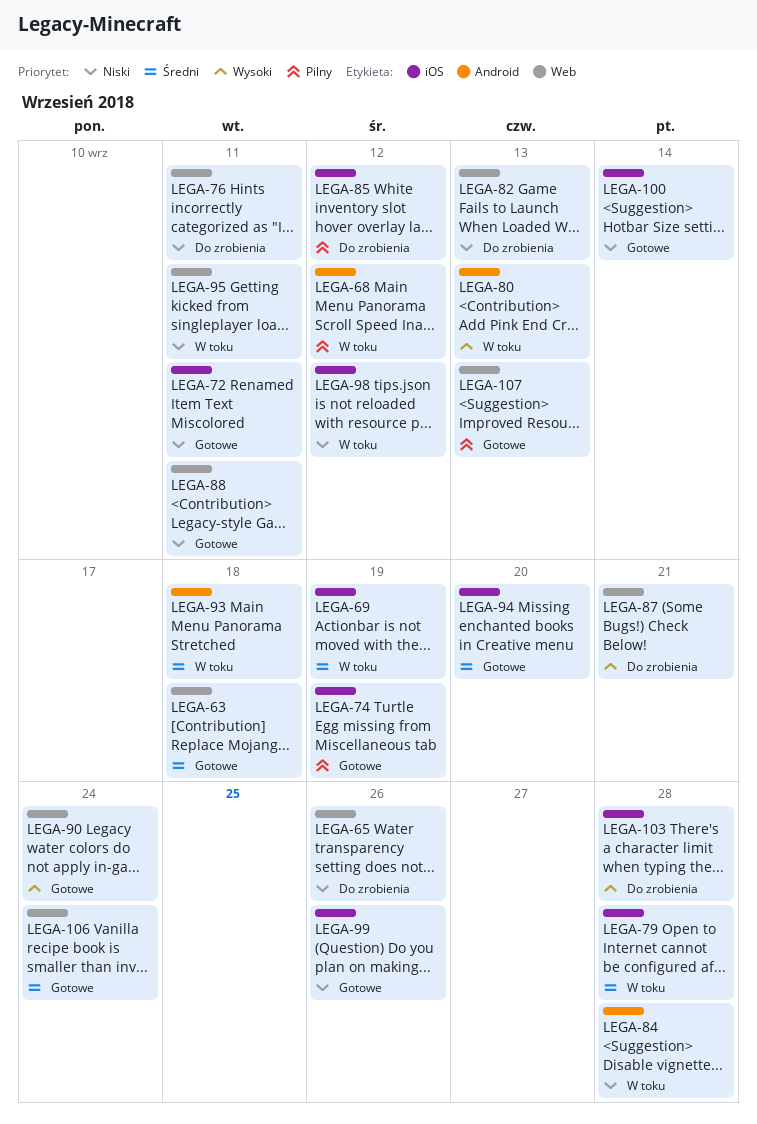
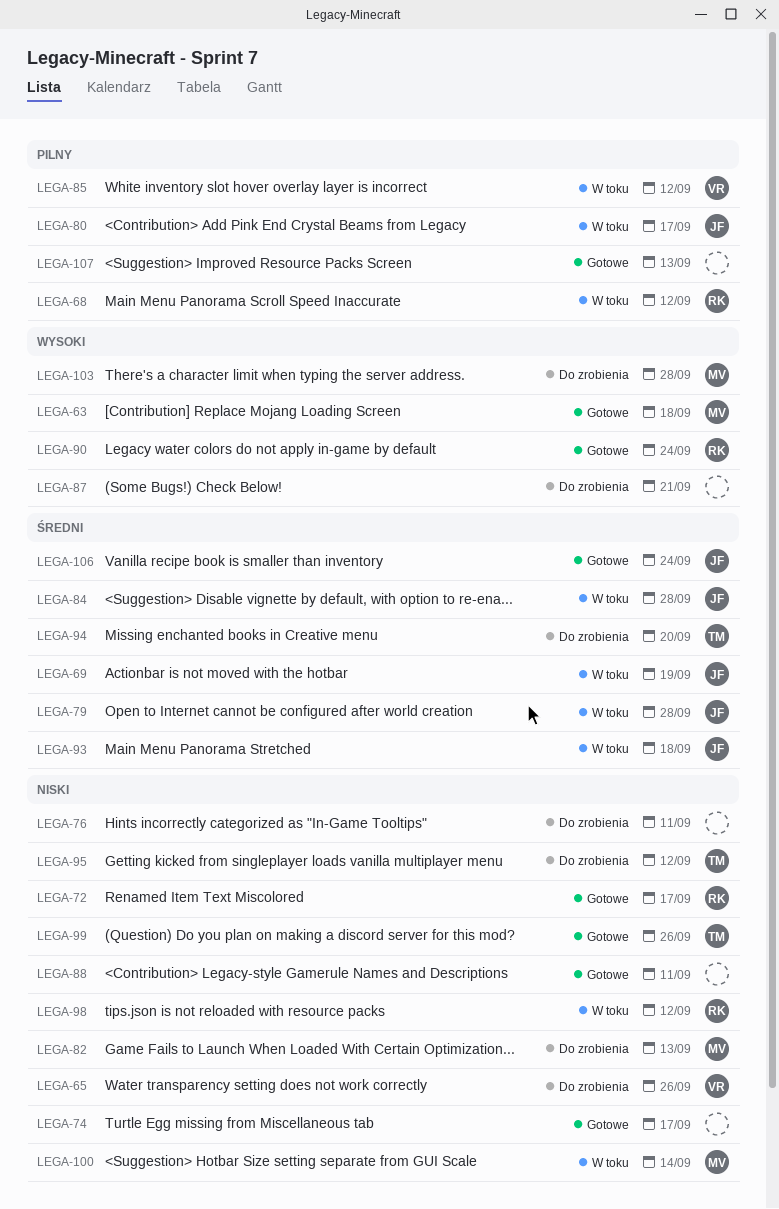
LEGA-63, priority: Średni -> Wysoki
LEGA-72, due: Sep 11 -> Sep 17
LEGA-74, priority: Pilny -> Niski
LEGA-74, due: Sep 19 -> Sep 17
LEGA-80, priority: Wysoki -> Pilny
LEGA-80, due: Sep 13 -> Sep 17
LEGA-84, priority: Niski -> Średni
LEGA-85, status: Do zrobienia -> W toku
LEGA-94, status: Gotowe -> Do zrobienia
LEGA-95, status: W toku -> Do zrobienia
LEGA-95, due: Sep 11 -> Sep 12
LEGA-100, status: Gotowe -> W toku

